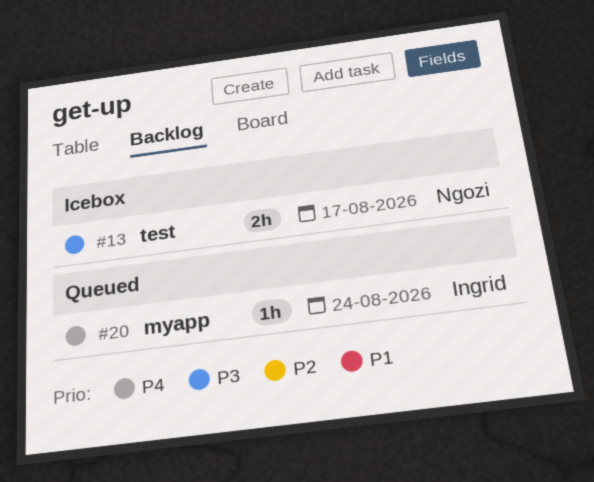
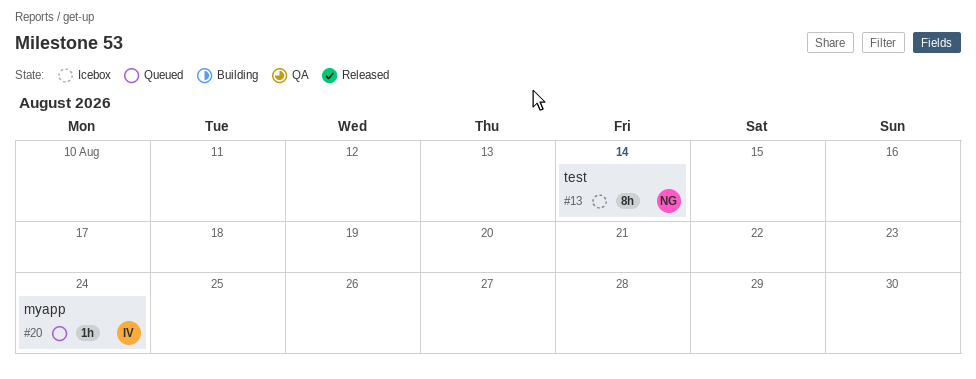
#13, estimate: 2h -> 8h
#13, due: Aug 17 -> Aug 14

